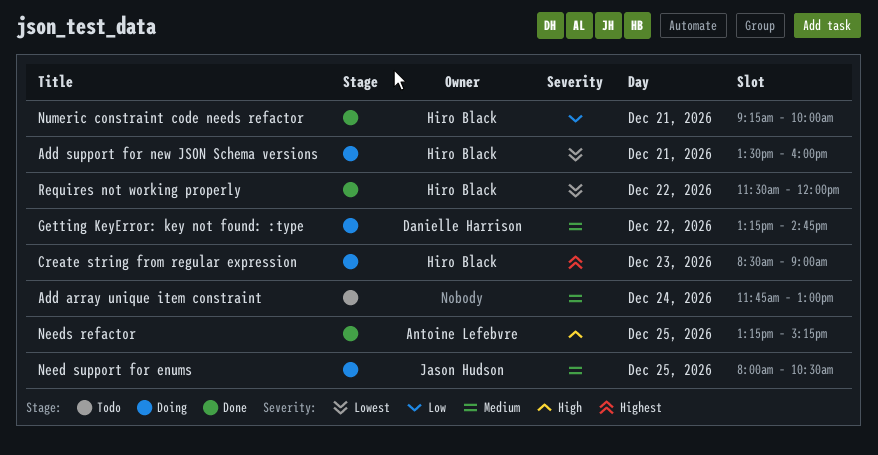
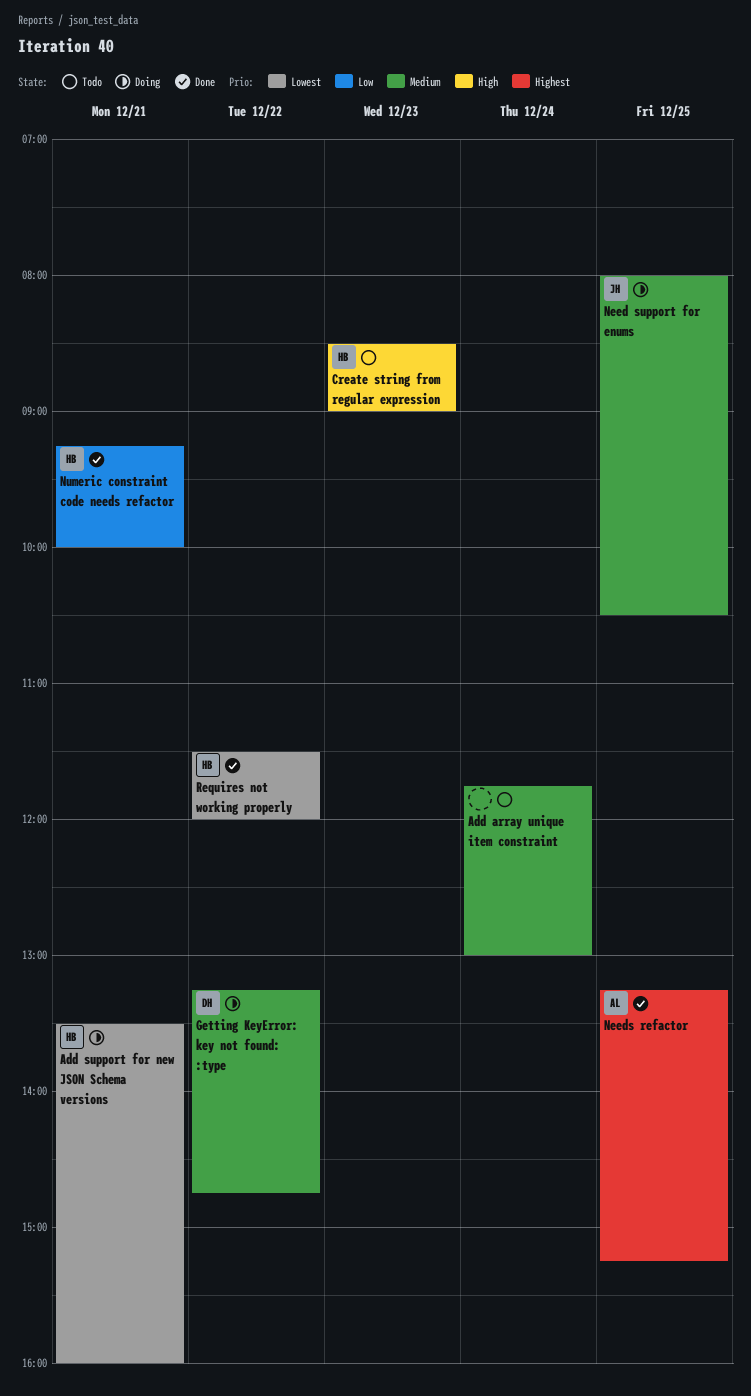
Create string from regular expression, status: Doing -> Todo
Create string from regular expression, priority: Highest -> High
Needs refactor, priority: High -> Highest

